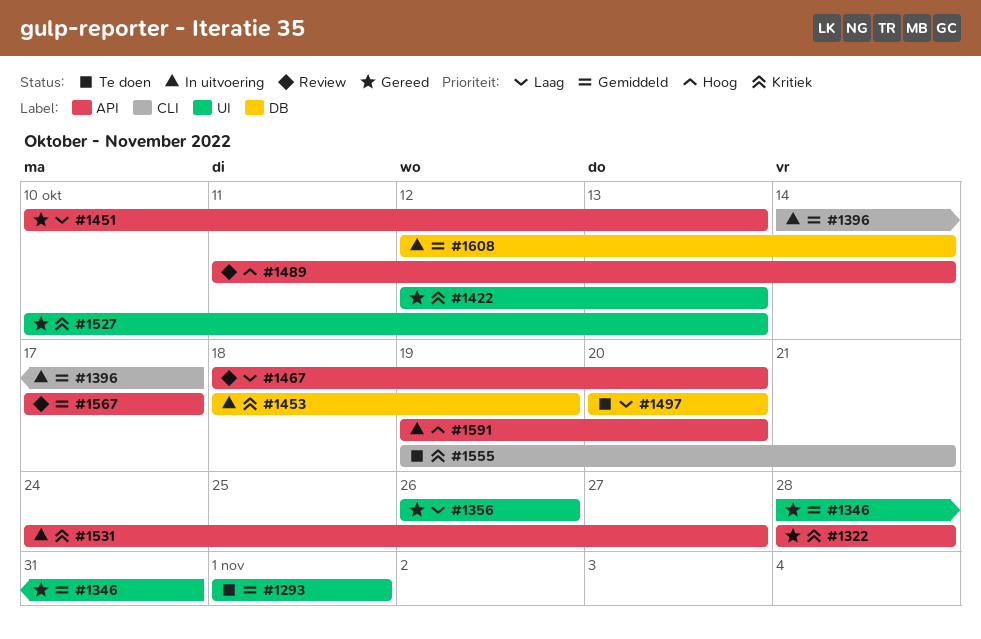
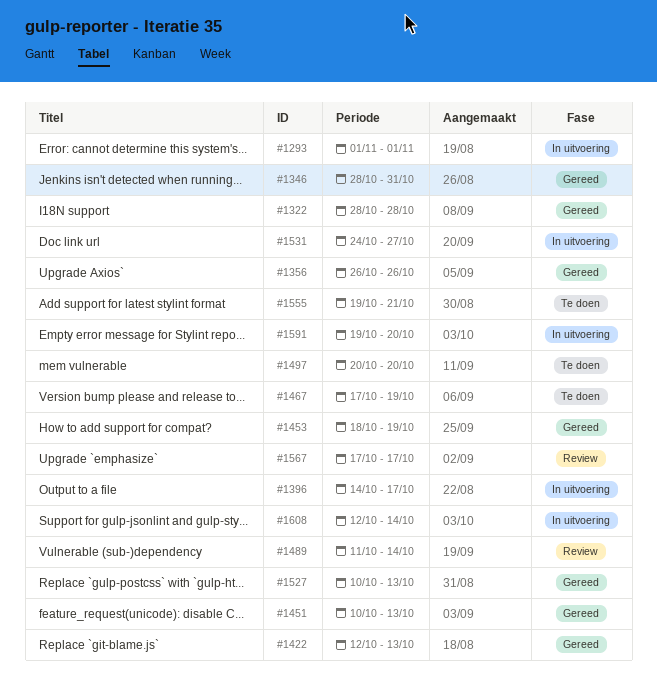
#1293, status: Te doen -> In uitvoering
#1453, status: In uitvoering -> Gereed
#1467, status: Review -> Te doen
#1467, start: Oct 18 -> Oct 17
#1467, due: Oct 20 -> Oct 19

